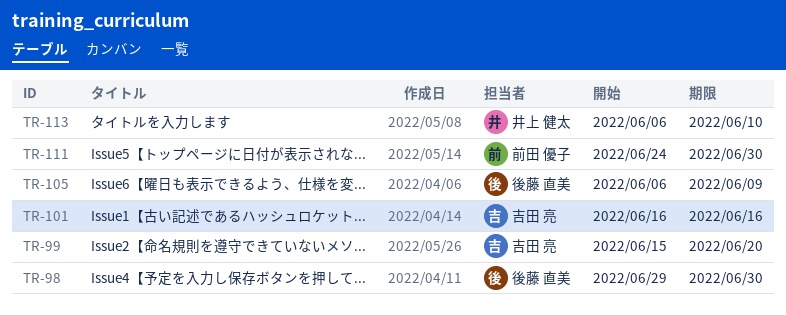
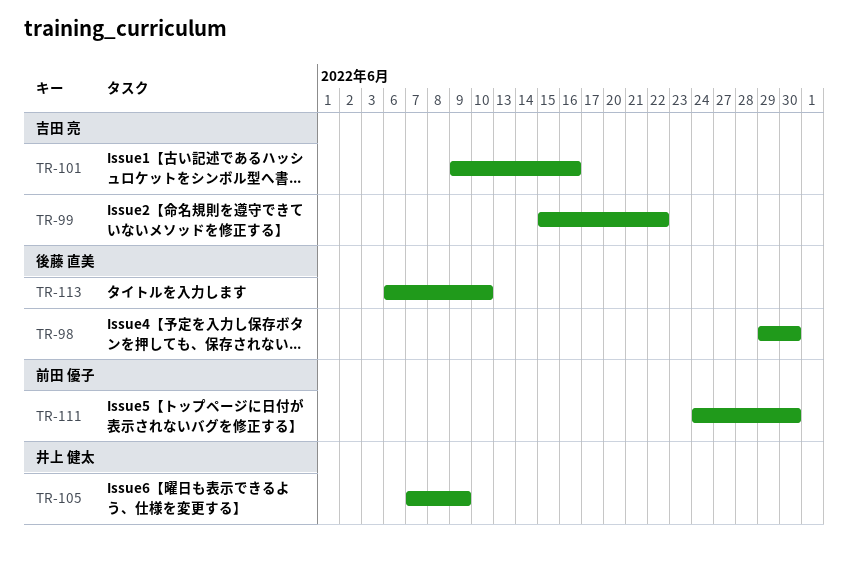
TR-99, due: Jun 20 -> Jun 22
TR-101, start: Jun 16 -> Jun 9
TR-105, owner: 後藤 直美 -> 井上 健太
TR-105, start: Jun 6 -> Jun 7
TR-113, owner: 井上 健太 -> 後藤 直美

